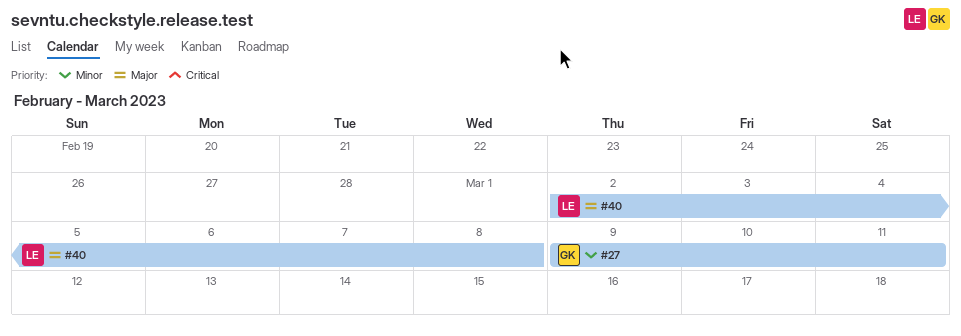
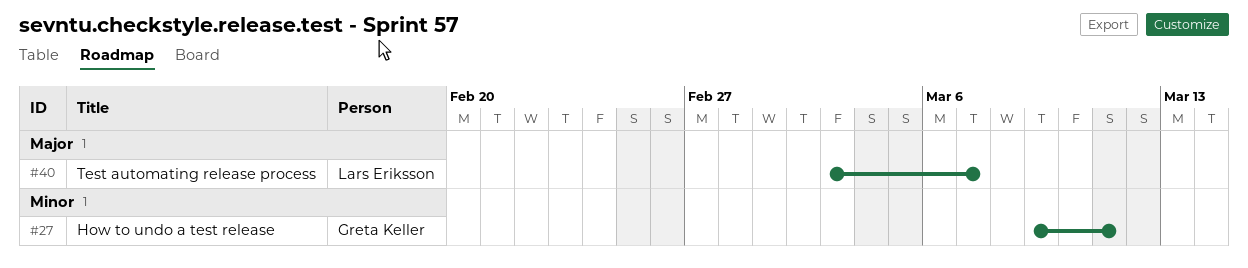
#40, start: Mar 2 -> Mar 3
#40, due: Mar 8 -> Mar 7

